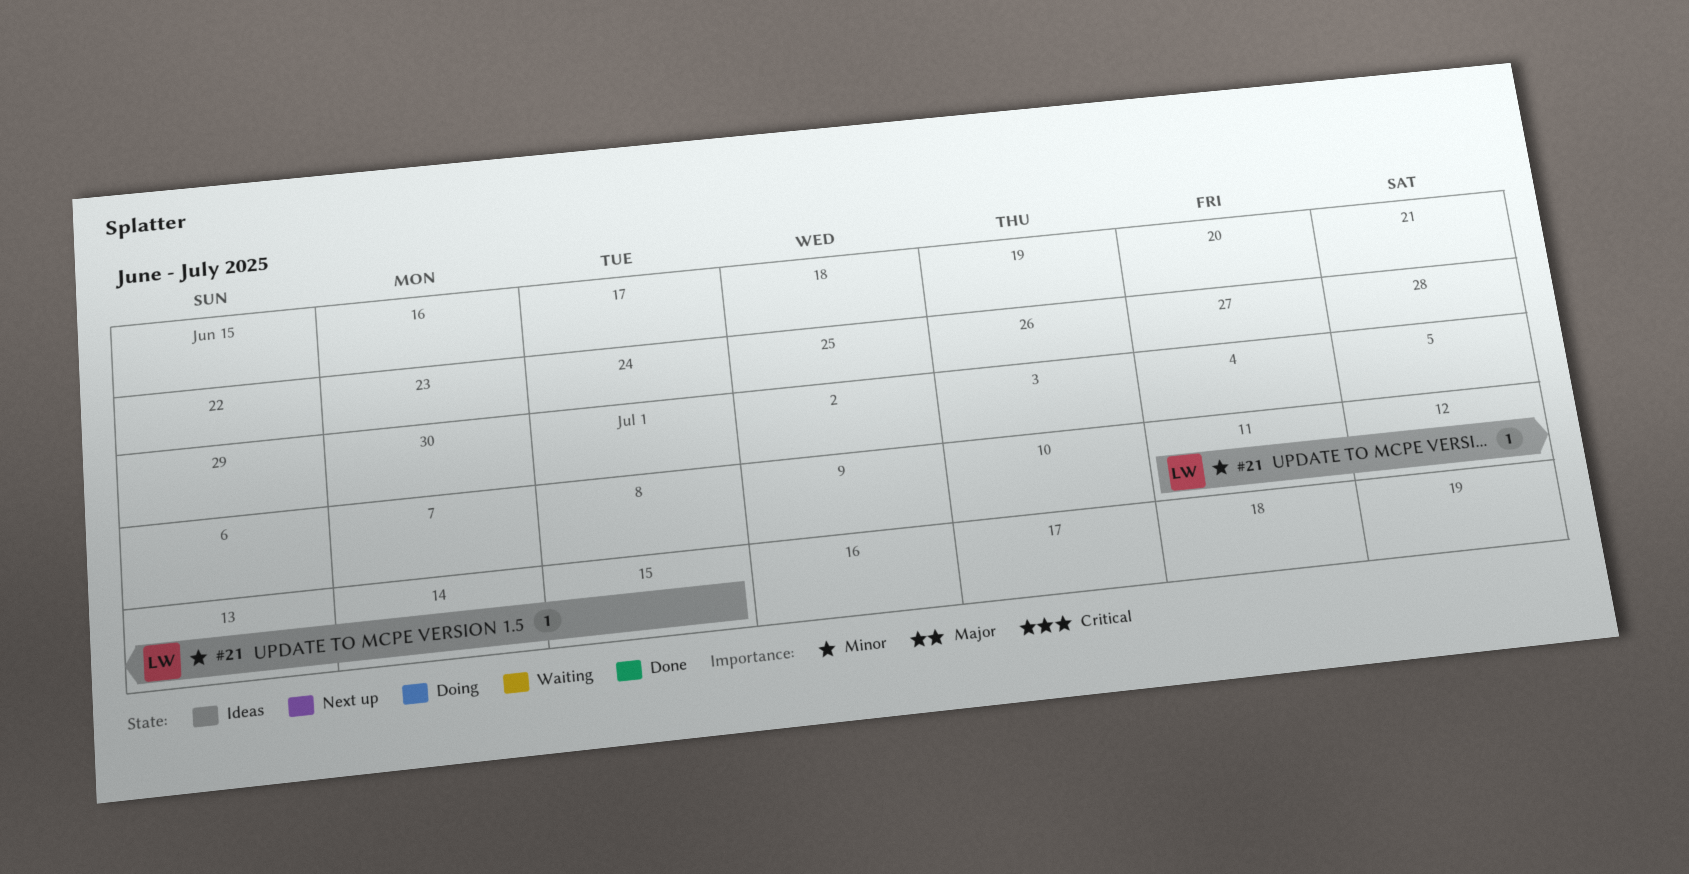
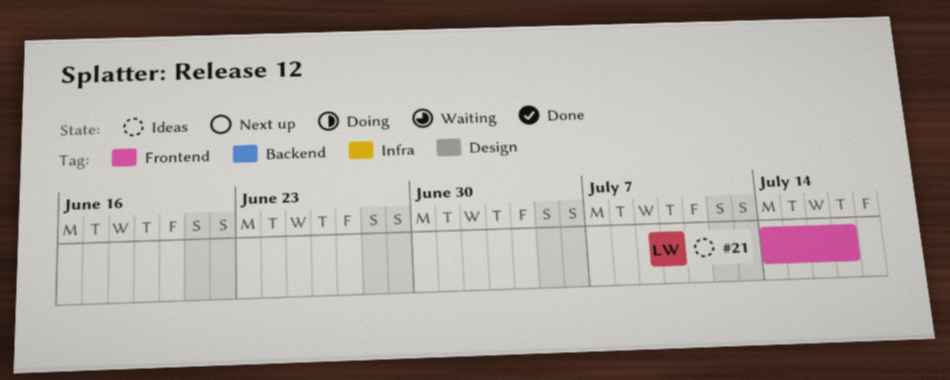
#21, start: Jul 11 -> Jul 14
#21, due: Jul 15 -> Jul 17

